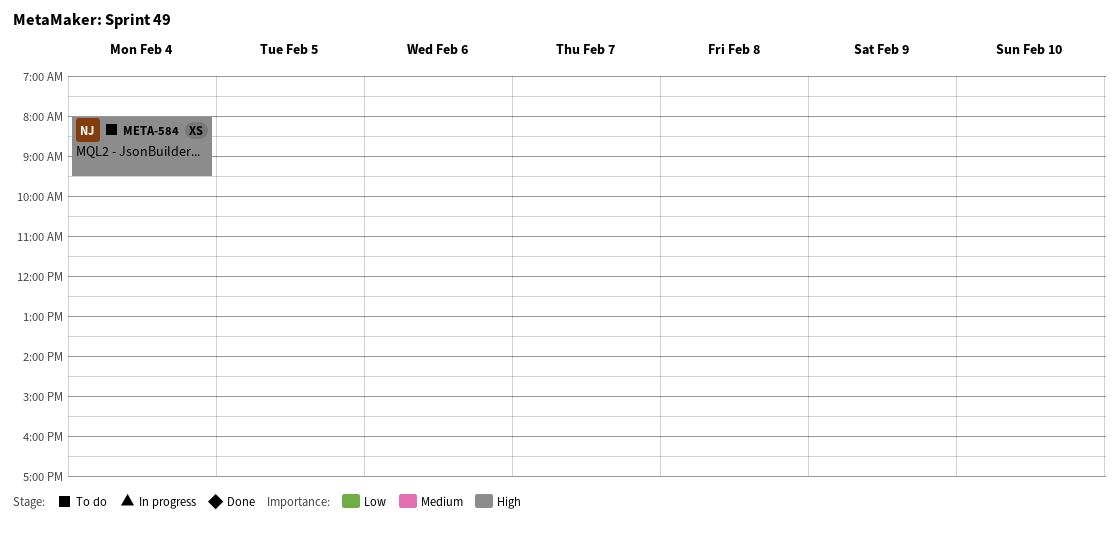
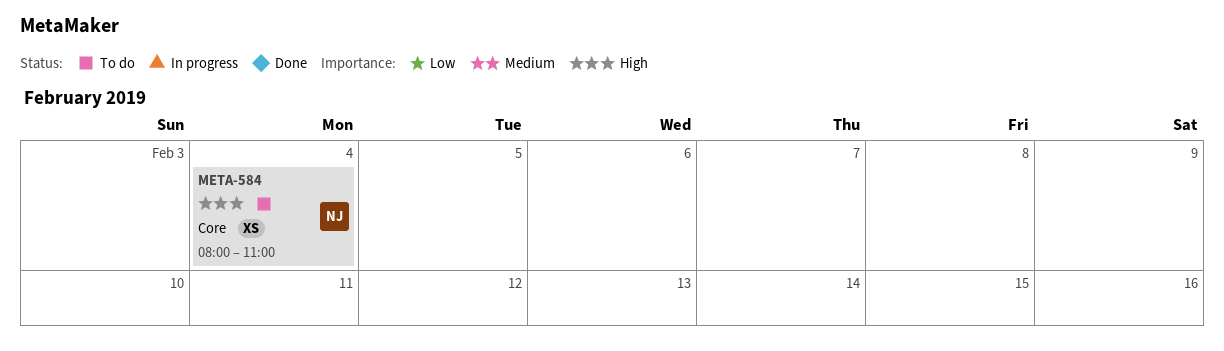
META-584, ends: 09:30 -> 11:00

